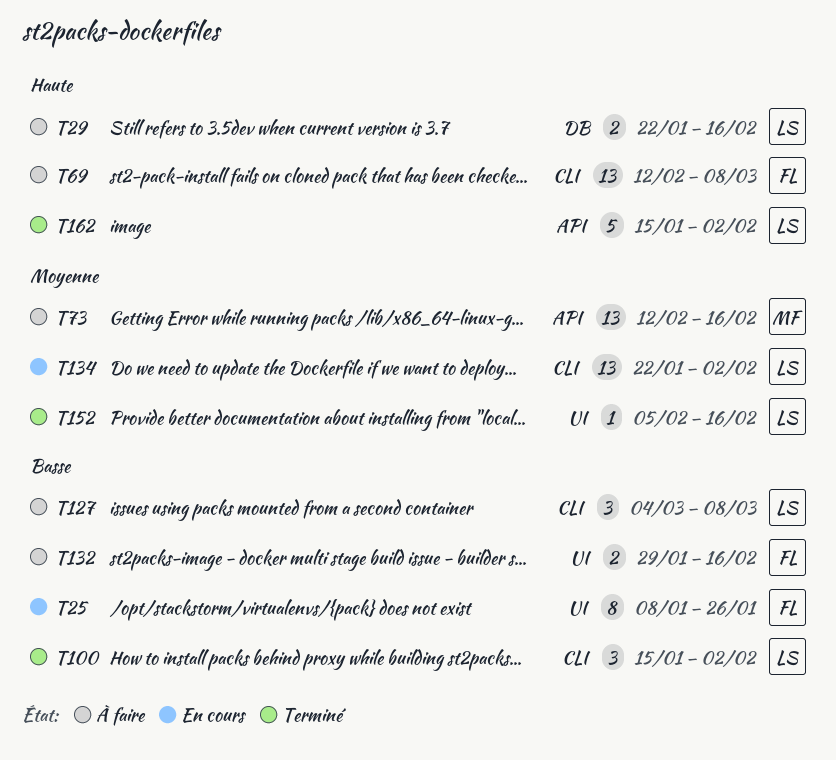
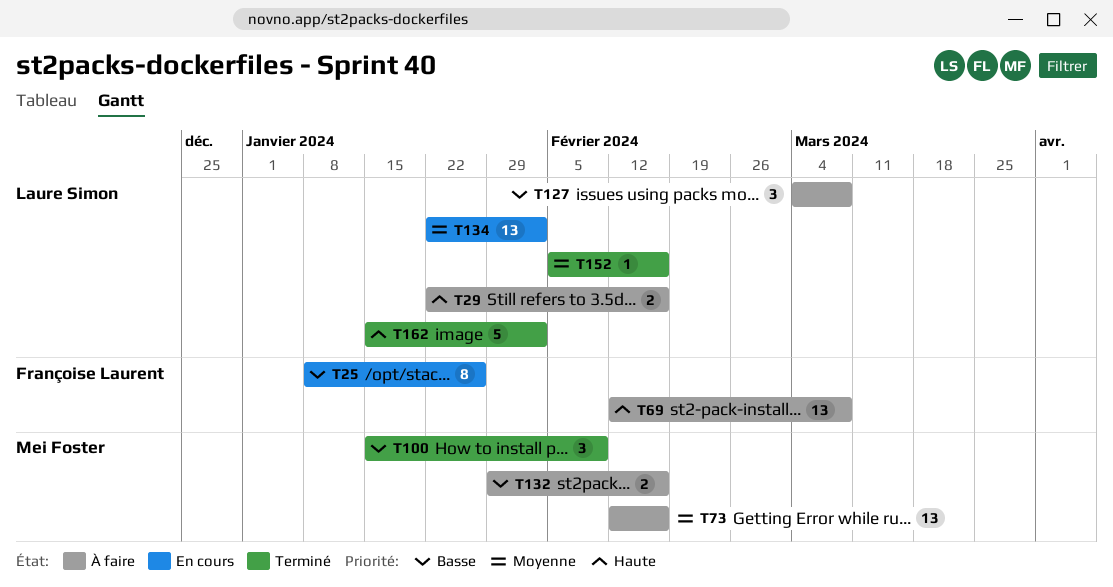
T100, owner: Laure Simon -> Mei Foster
T100, due: Feb 2 -> Feb 9
T132, owner: Françoise Laurent -> Mei Foster

